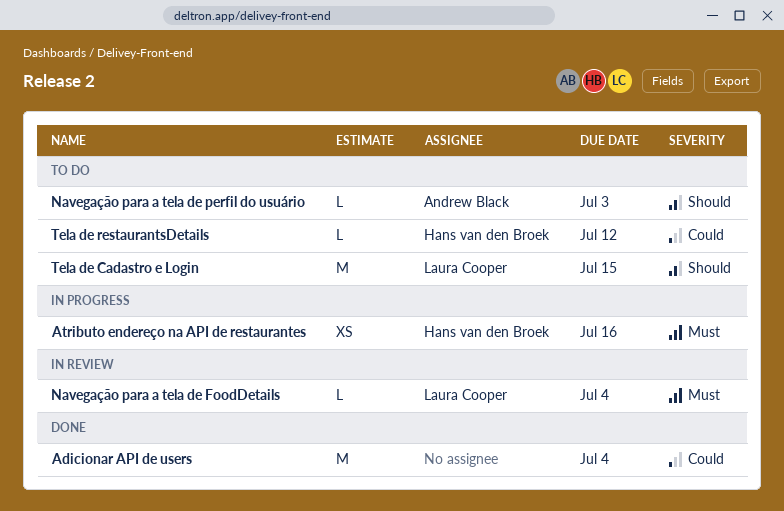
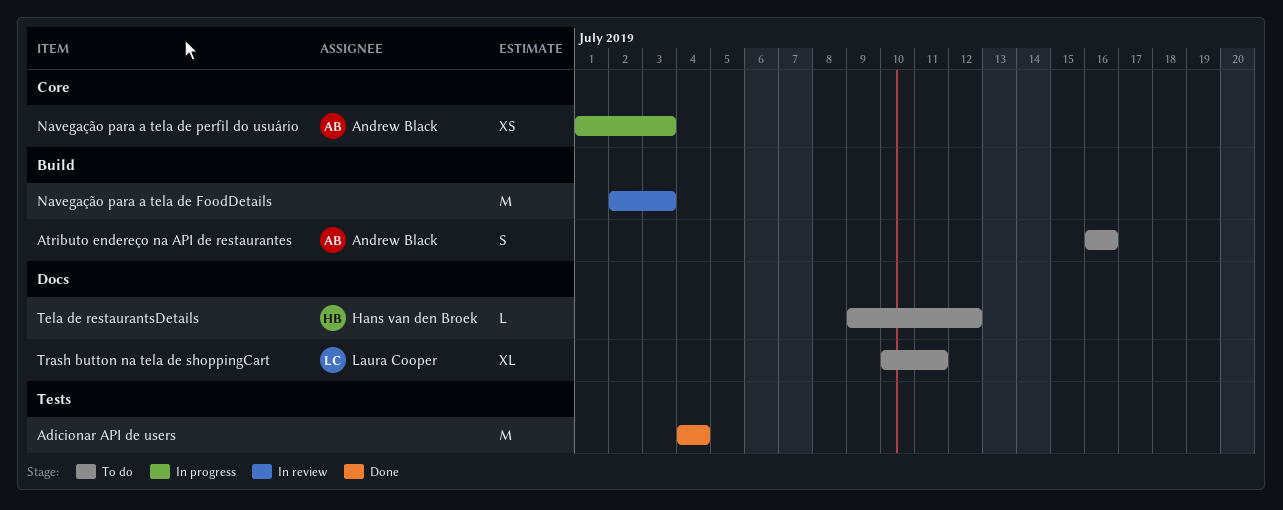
Atributo endereço na API de restaurantes, status: In progress -> To do
Atributo endereço na API de restaurantes, owner: Hans van den Broek -> Andrew Black
Atributo endereço na API de restaurantes, estimate: XS -> S
Navegação para a tela de FoodDetails, owner: Laura Cooper -> none
Navegação para a tela de FoodDetails, estimate: L -> M
Navegação para a tela de FoodDetails, due: Jul 4 -> Jul 3
Navegação para a tela de perfil do usuário, status: To do -> In progress
Navegação para a tela de perfil do usuário, estimate: L -> XS
Tela de Cadastro e Login: present -> none
Trash button na tela de shoppingCart: none -> present

